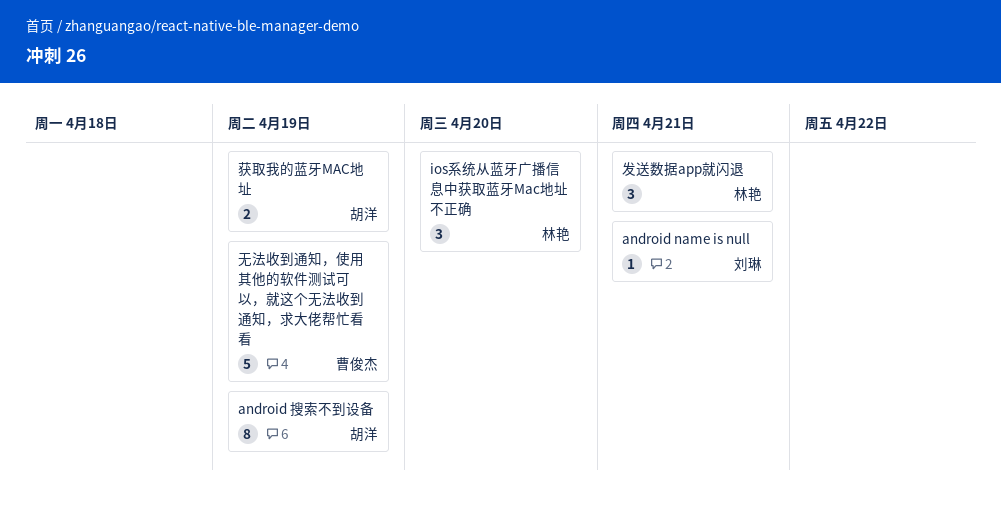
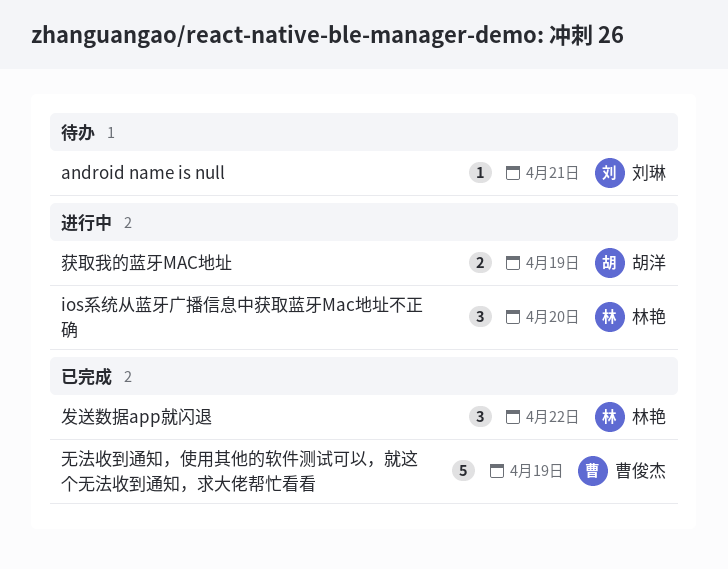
android 搜索不到设备: present -> none
发送数据app就闪退, due: Apr 21 -> Apr 22

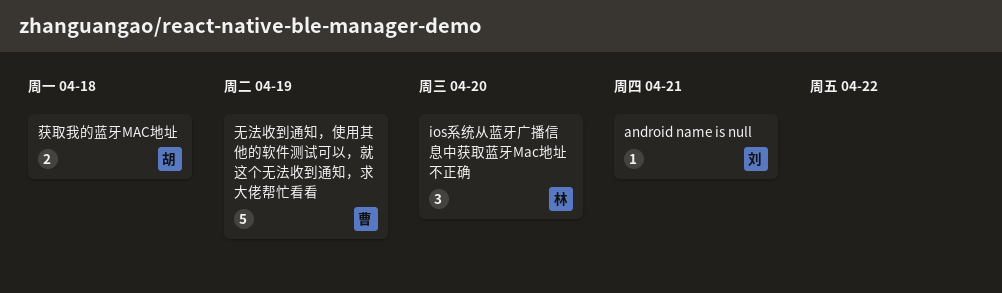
发送数据app就闪退: present -> none
获取我的蓝牙MAC地址, due: Apr 19 -> Apr 18

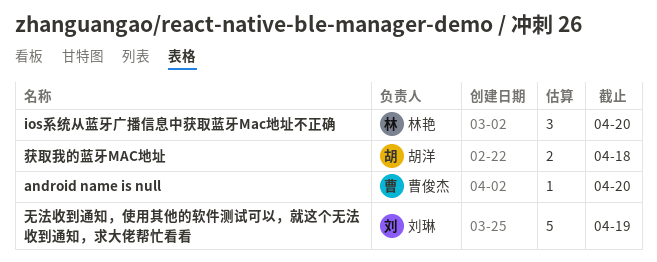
android name is null, owner: 刘琳 -> 曹俊杰
android name is null, due: Apr 21 -> Apr 20
无法收到通知，使用其他的软件测试可以，就这个无法收到通知，求大佬帮忙看看, owner: 曹俊杰 -> 刘琳

